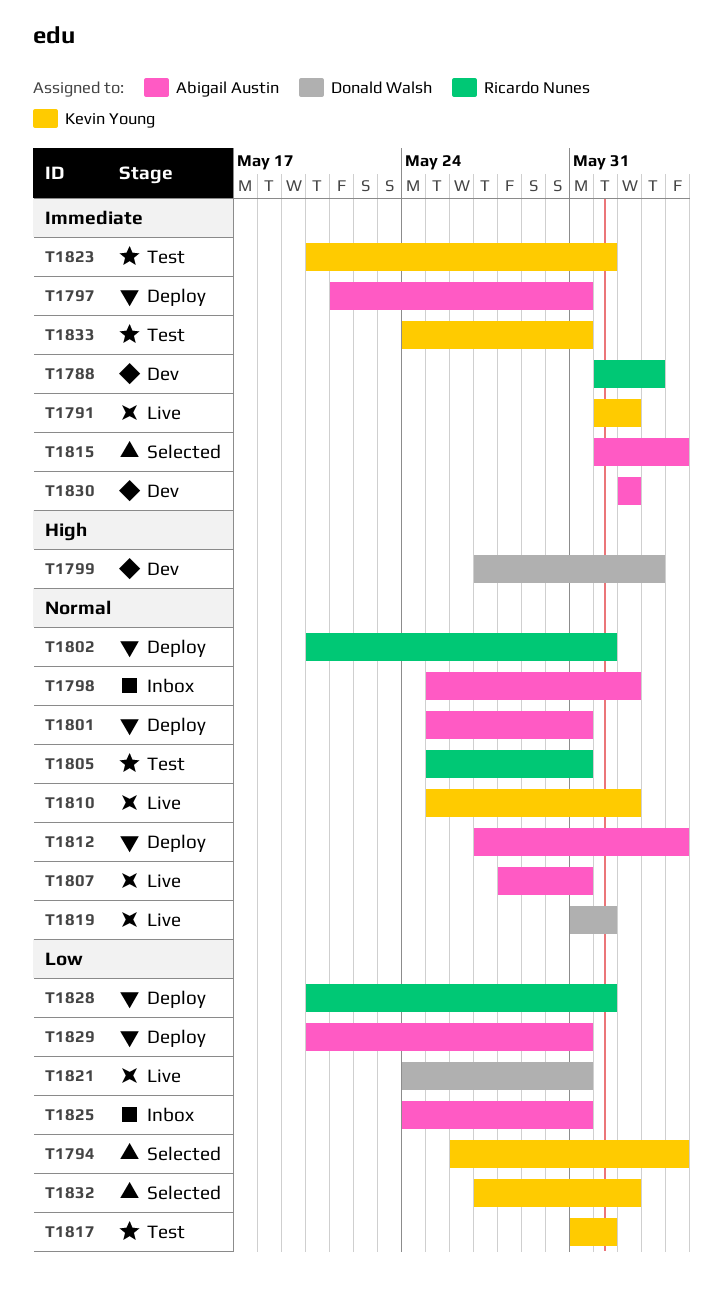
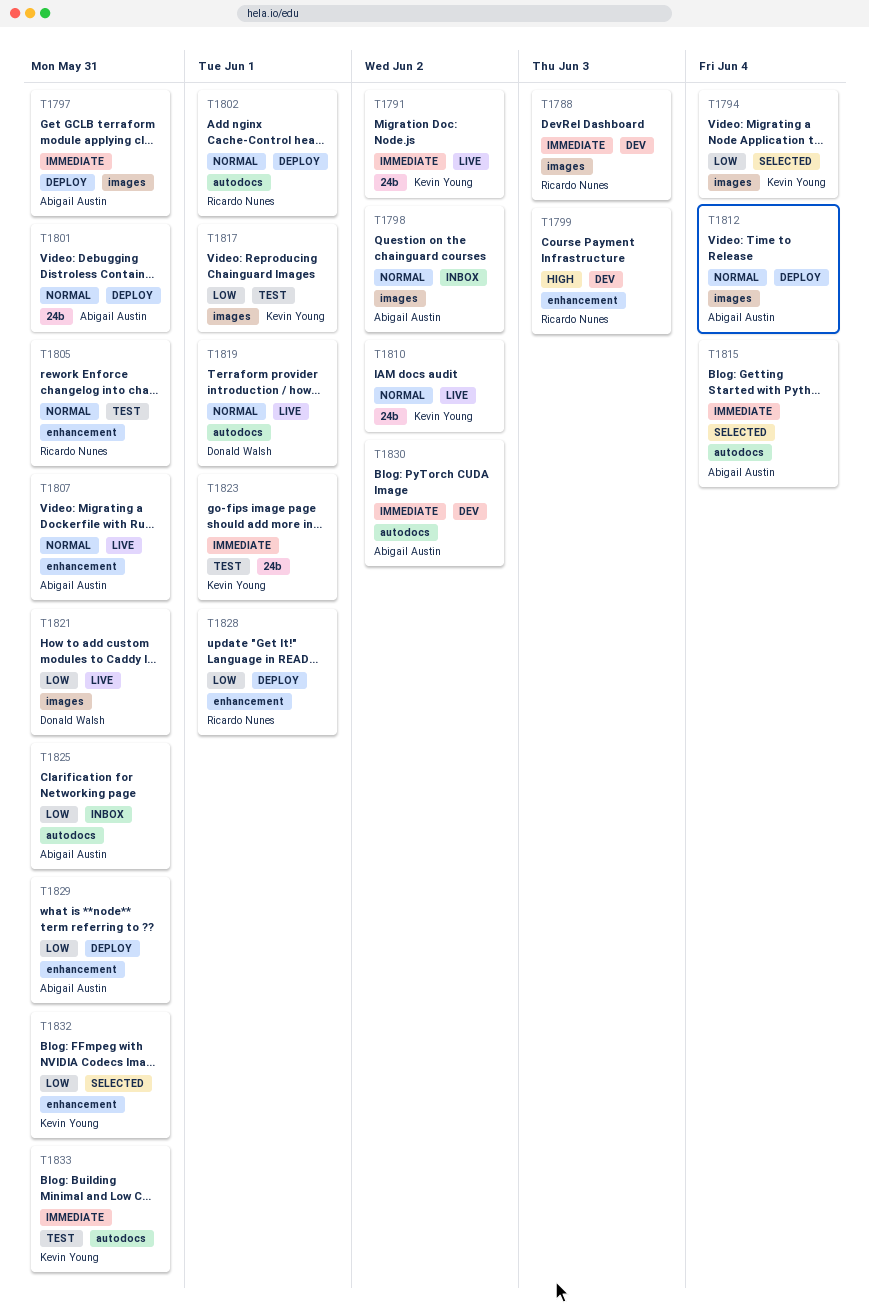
T1799, owner: Donald Walsh -> Ricardo Nunes
T1832, due: Jun 2 -> May 31

